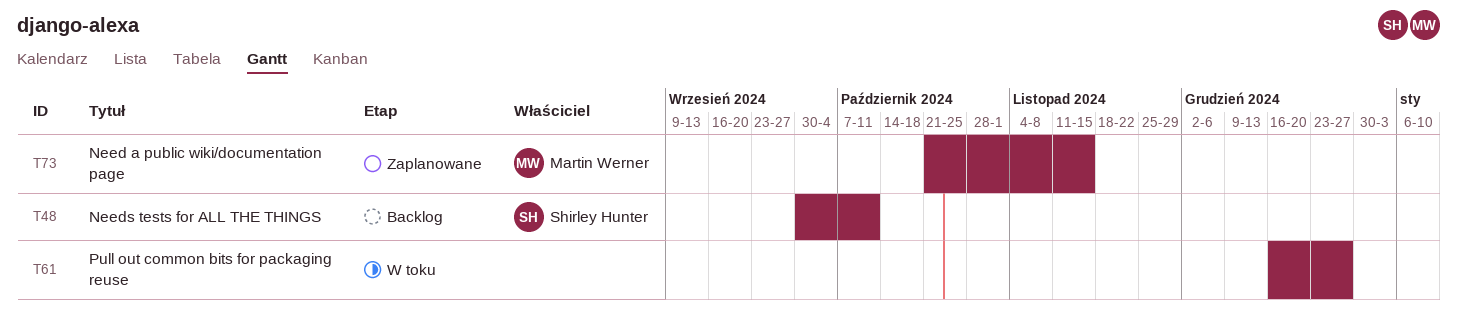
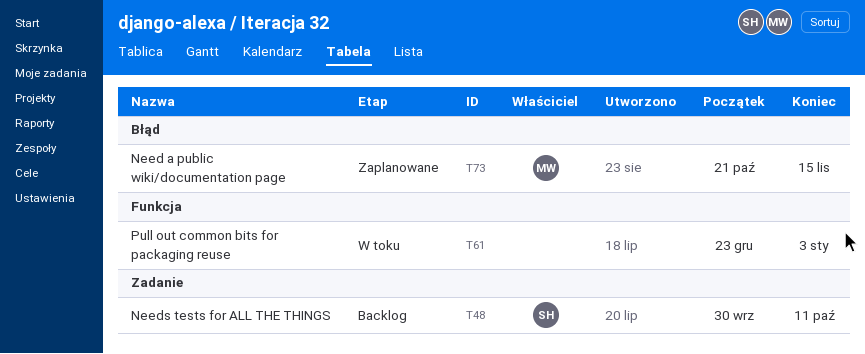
T61, start: Dec 16 -> Dec 23
T61, due: Dec 27 -> Jan 3

